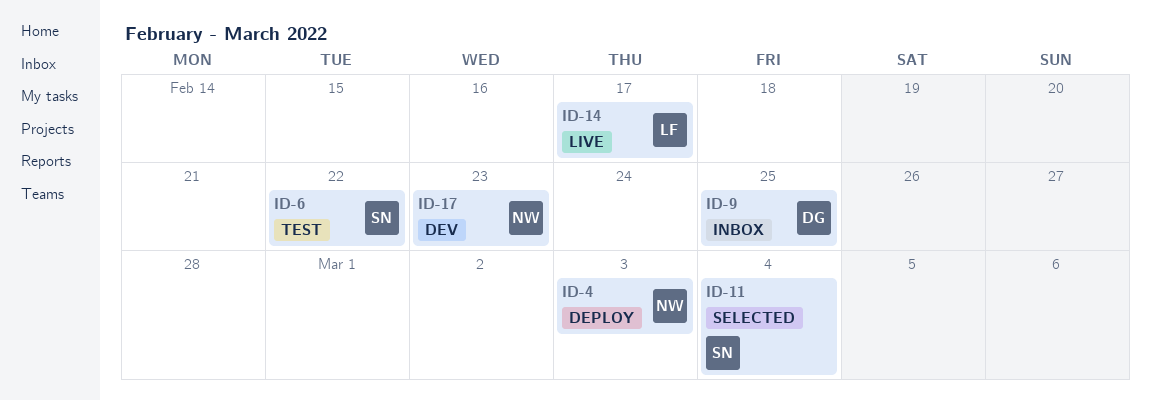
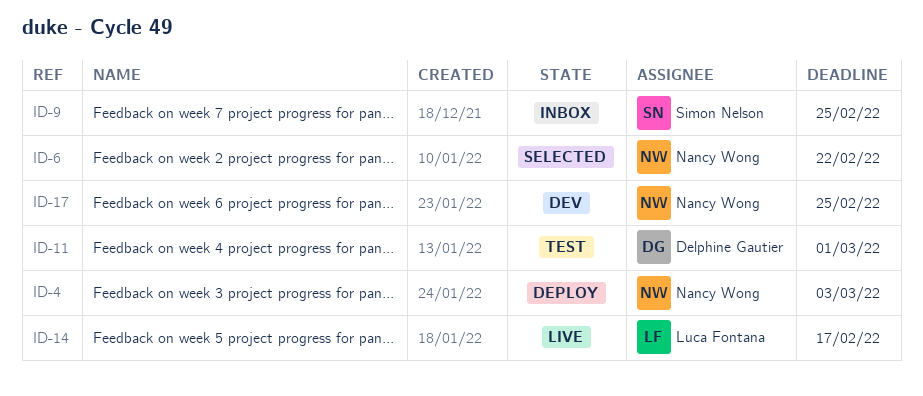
ID-6, status: Test -> Selected
ID-6, owner: Simon Nelson -> Nancy Wong
ID-9, owner: Delphine Gautier -> Simon Nelson
ID-11, status: Selected -> Test
ID-11, owner: Simon Nelson -> Delphine Gautier
ID-11, due: Mar 4 -> Mar 1
ID-17, due: Feb 23 -> Feb 25

